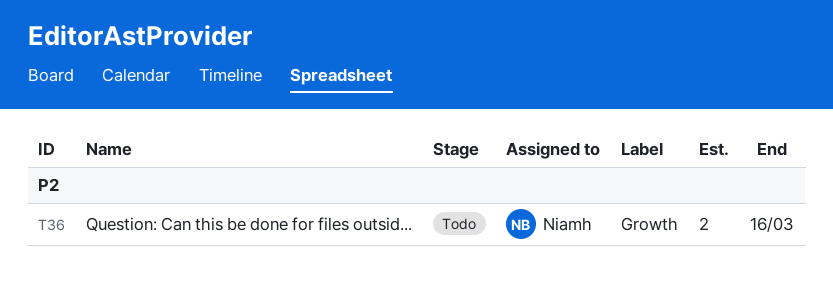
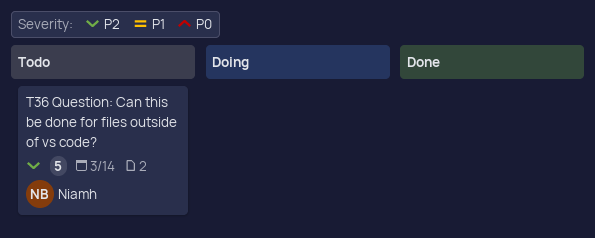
T36, estimate: 2 -> 5
T36, due: Mar 16 -> Mar 14

